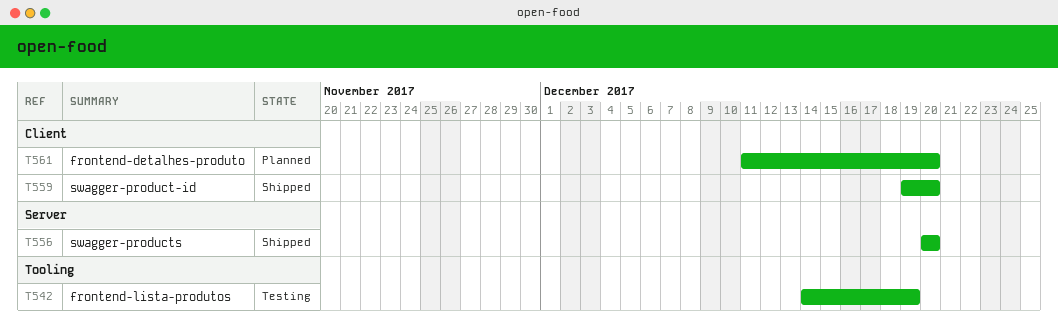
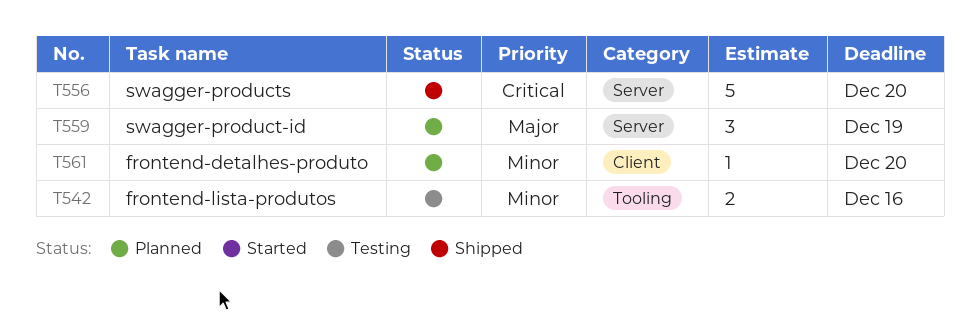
T542, due: Dec 19 -> Dec 16
T559, status: Shipped -> Planned
T559, label: Client -> Server
T559, due: Dec 20 -> Dec 19

